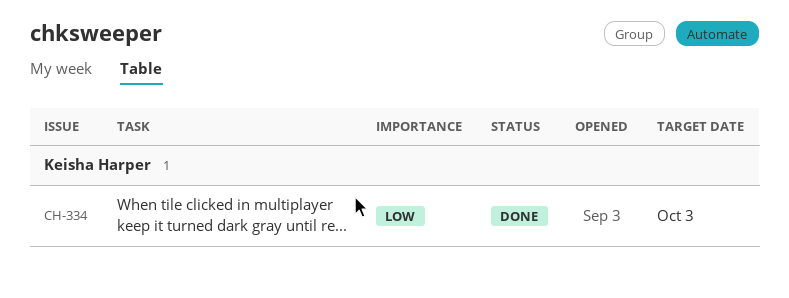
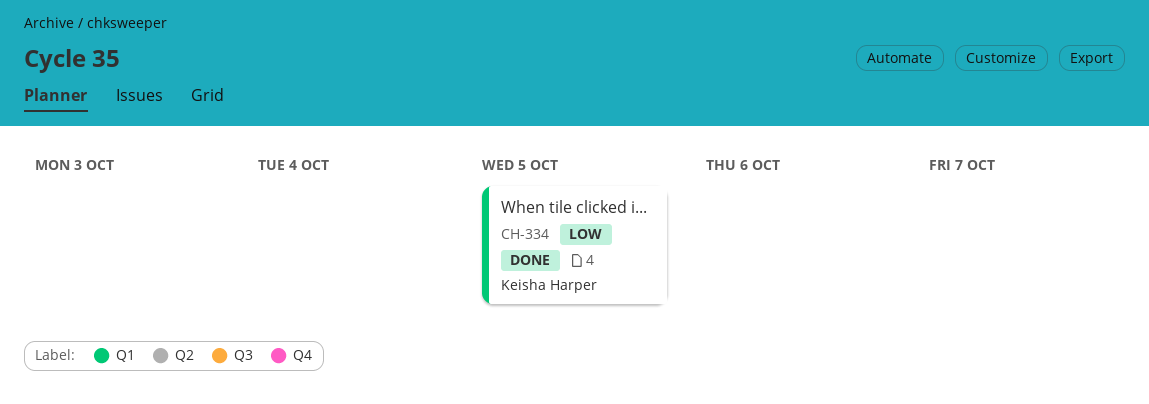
CH-334, due: Oct 3 -> Oct 5

